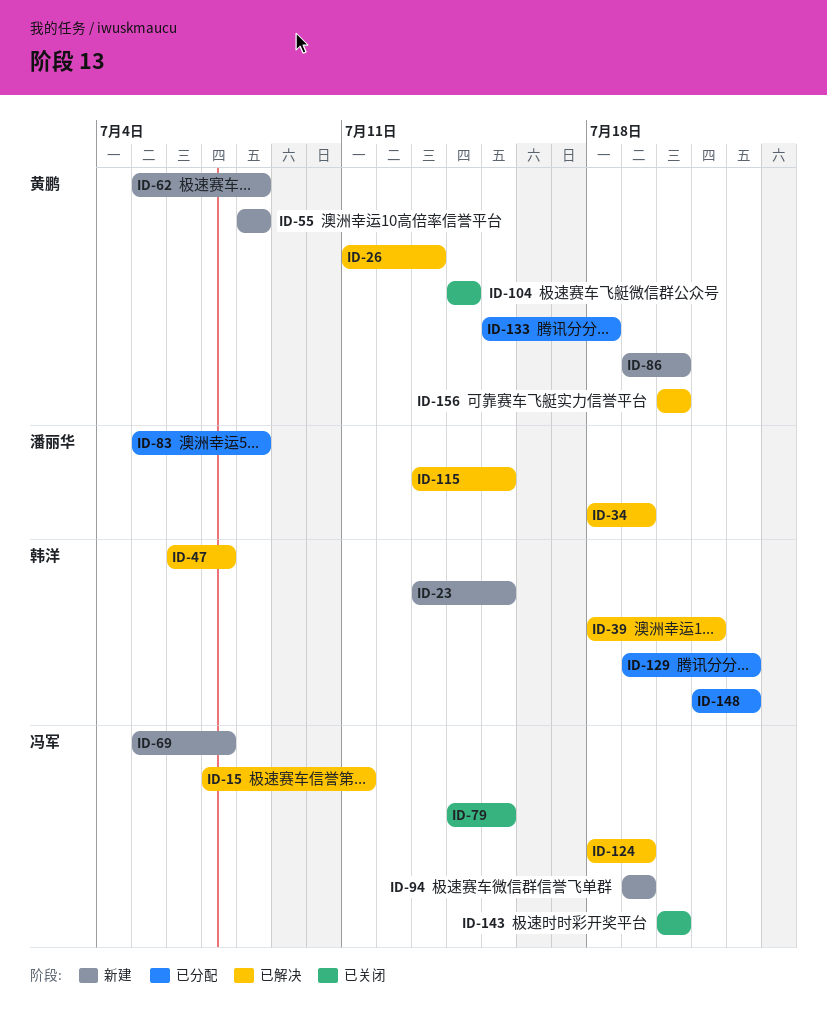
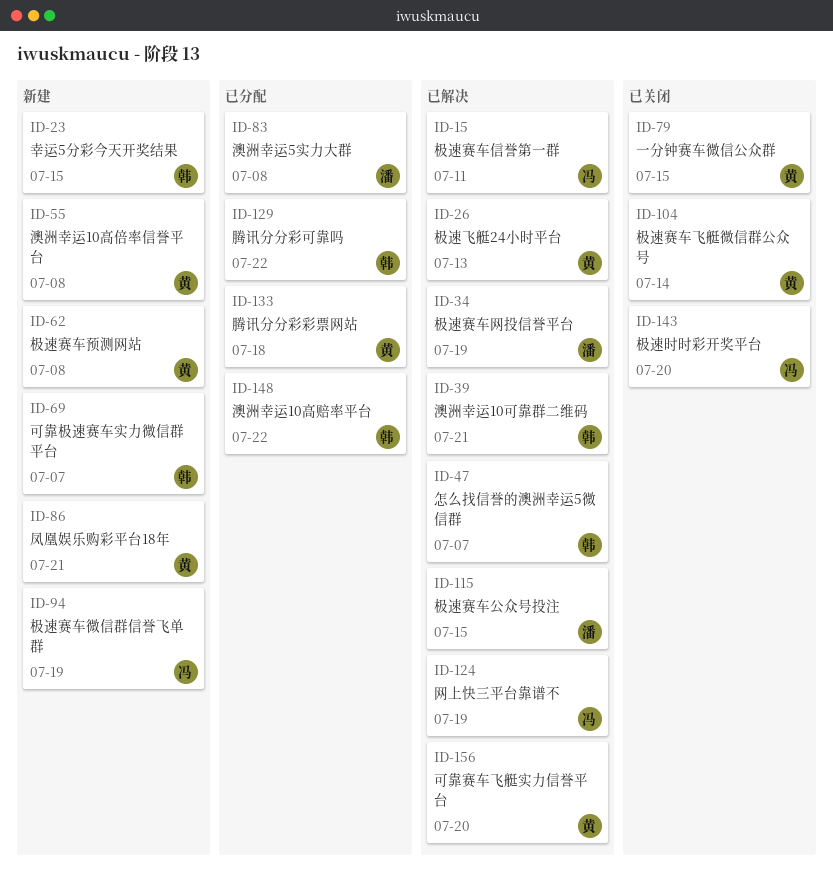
ID-69, owner: 冯军 -> 韩洋
ID-79, owner: 冯军 -> 黄鹏
ID-86, due: Jul 20 -> Jul 21

